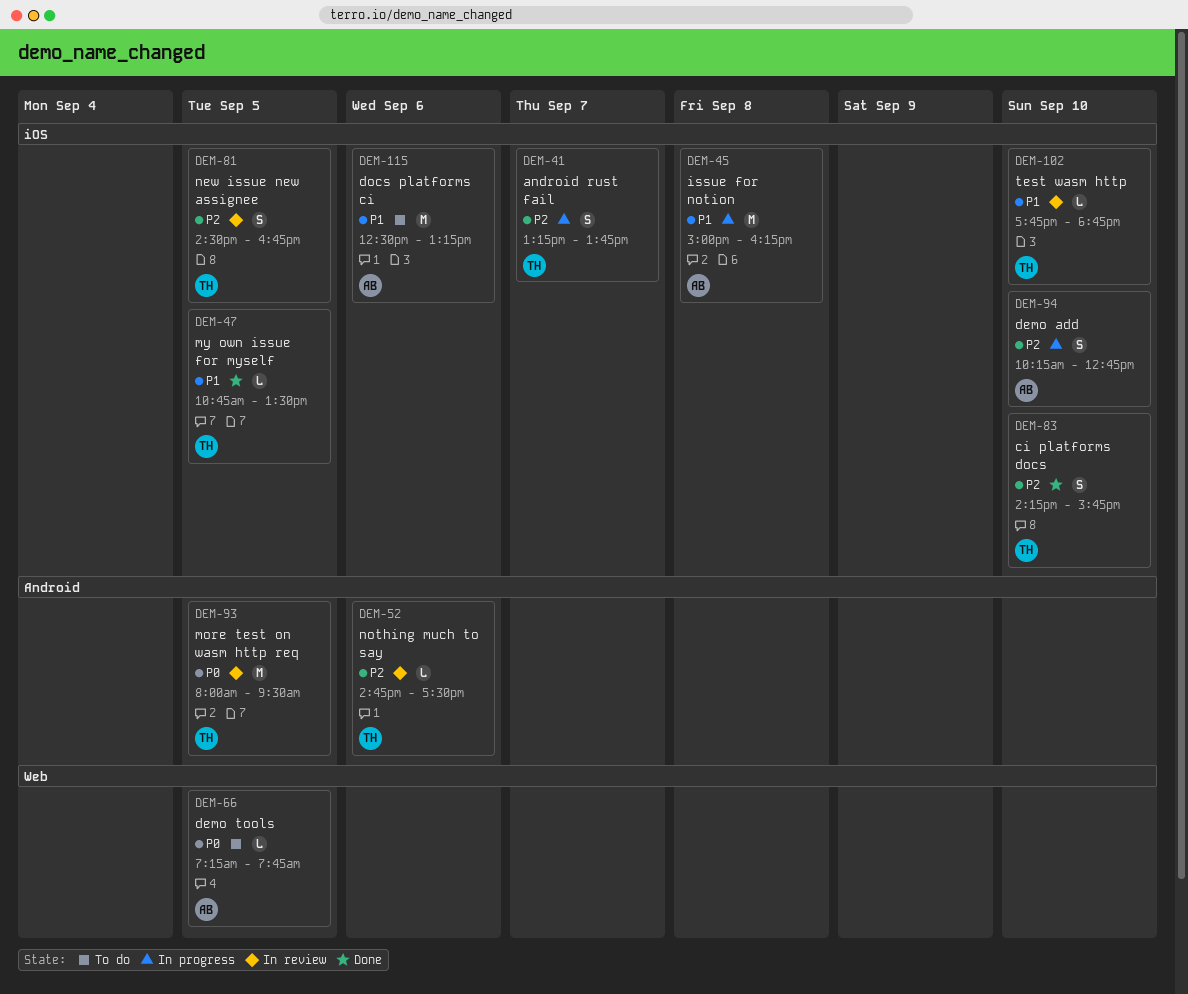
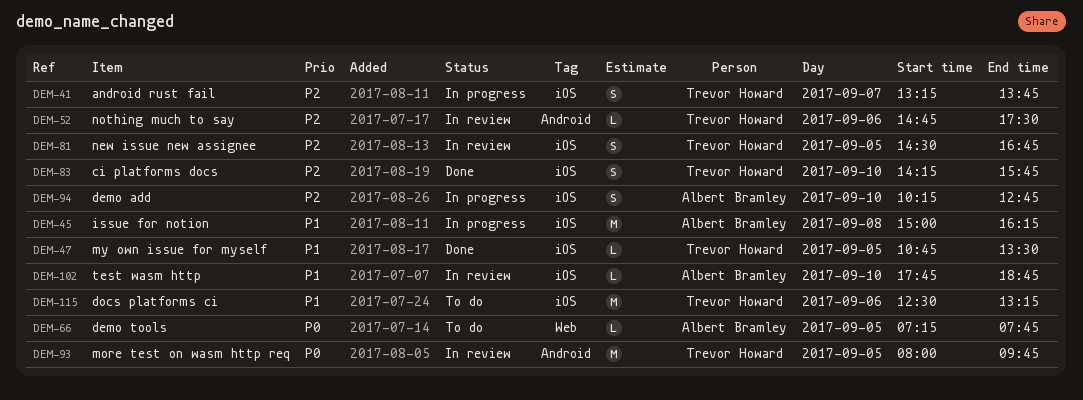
DEM-93, ends: 09:30 -> 09:45
DEM-102, owner: Trevor Howard -> Albert Bramley
DEM-115, owner: Albert Bramley -> Trevor Howard

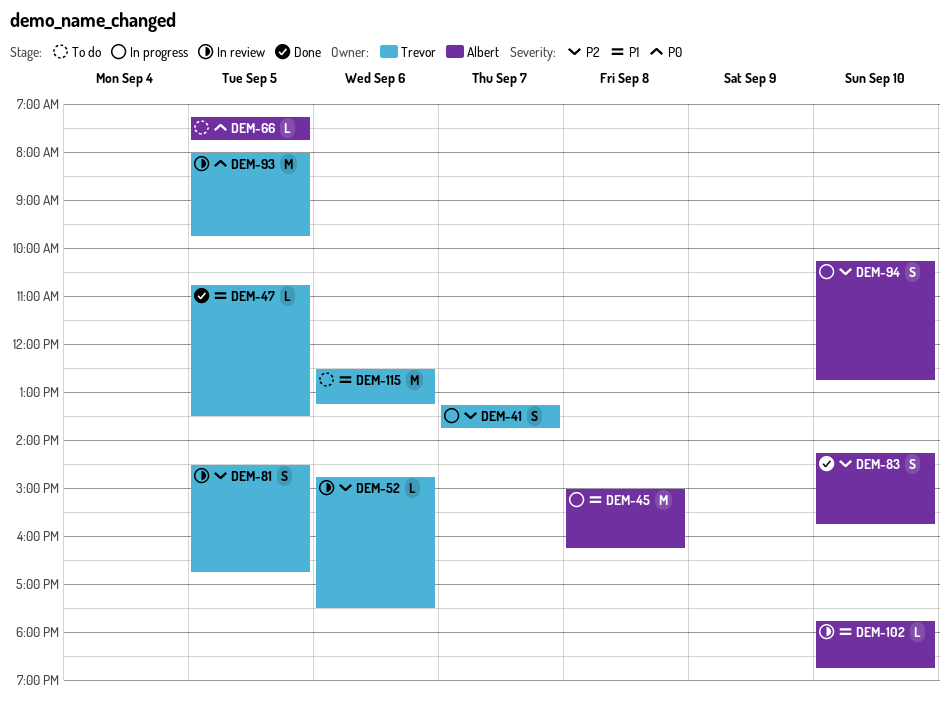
DEM-83, owner: Trevor Howard -> Albert Bramley

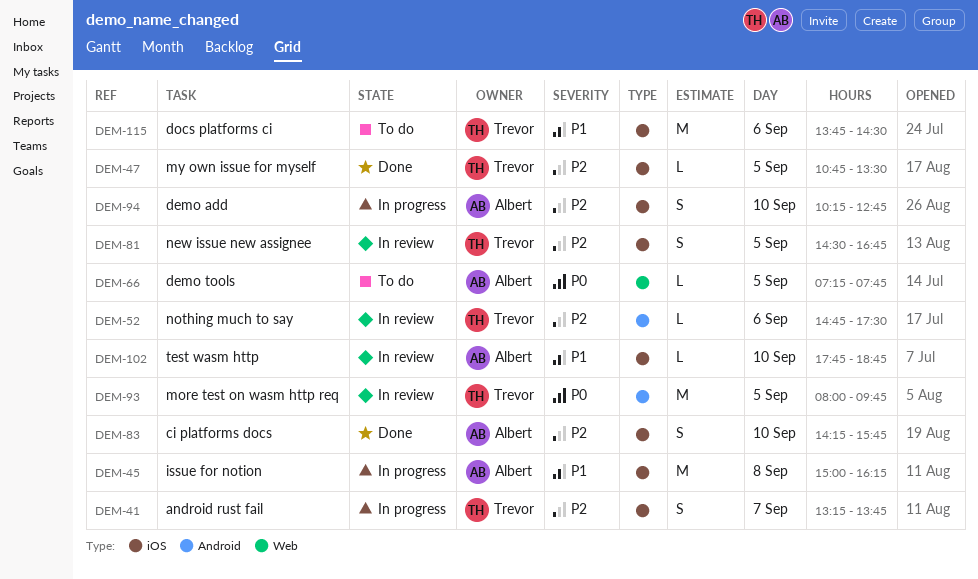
DEM-47, priority: P1 -> P2
DEM-115, begins: 12:30 -> 13:45
DEM-115, ends: 13:15 -> 14:30

